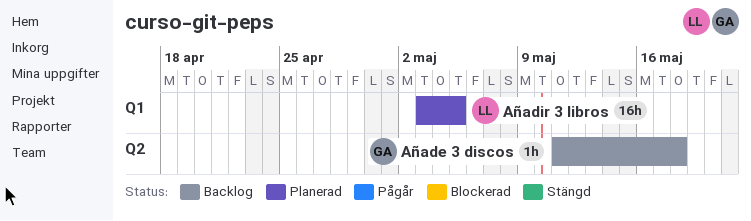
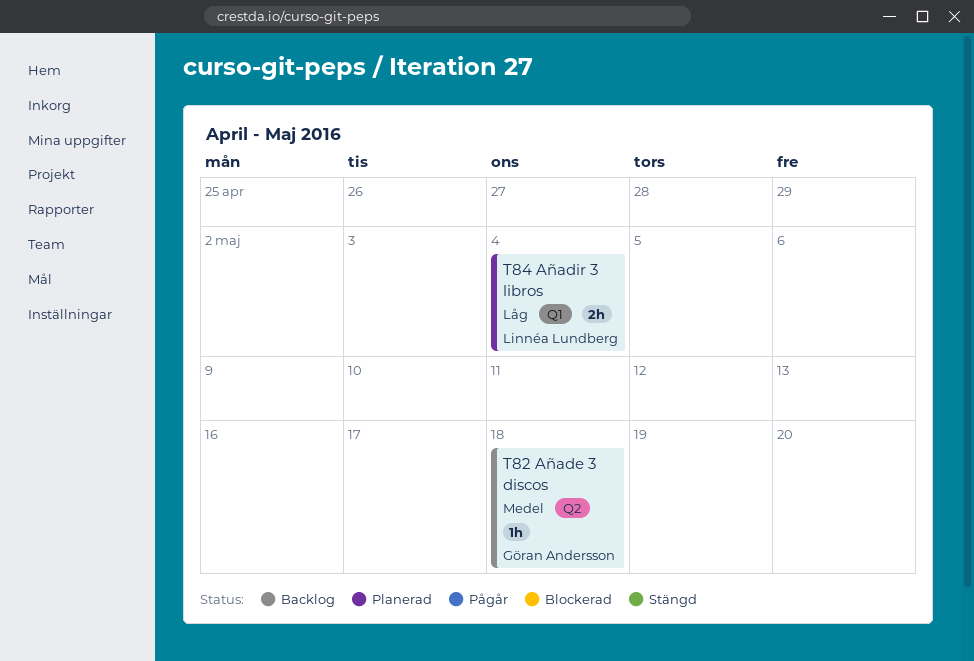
Añadir 3 libros, estimate: 16h -> 2h
Añadir 3 libros, due: May 5 -> May 4

